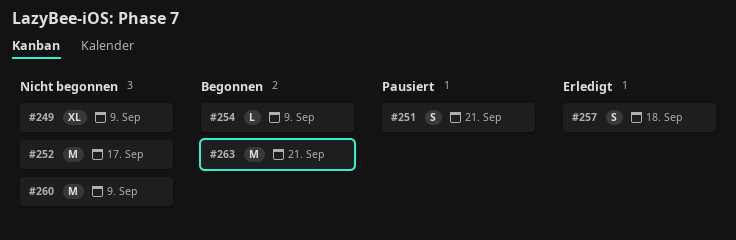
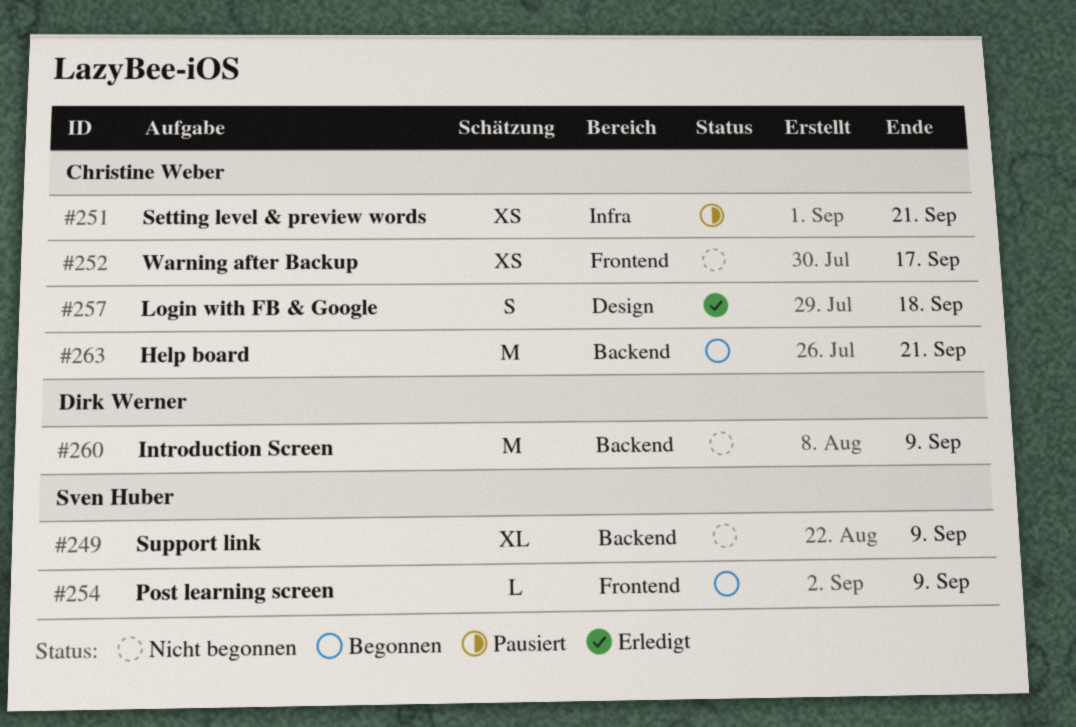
#251, estimate: S -> XS
#252, estimate: M -> XS

